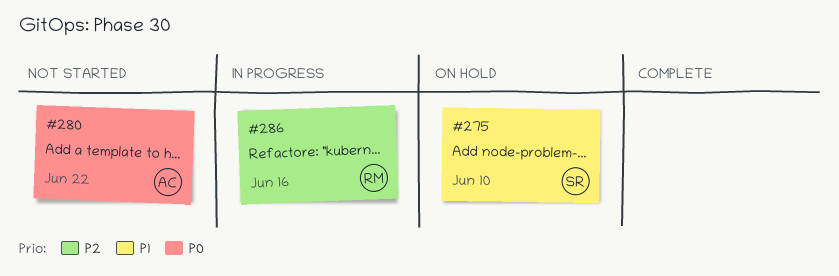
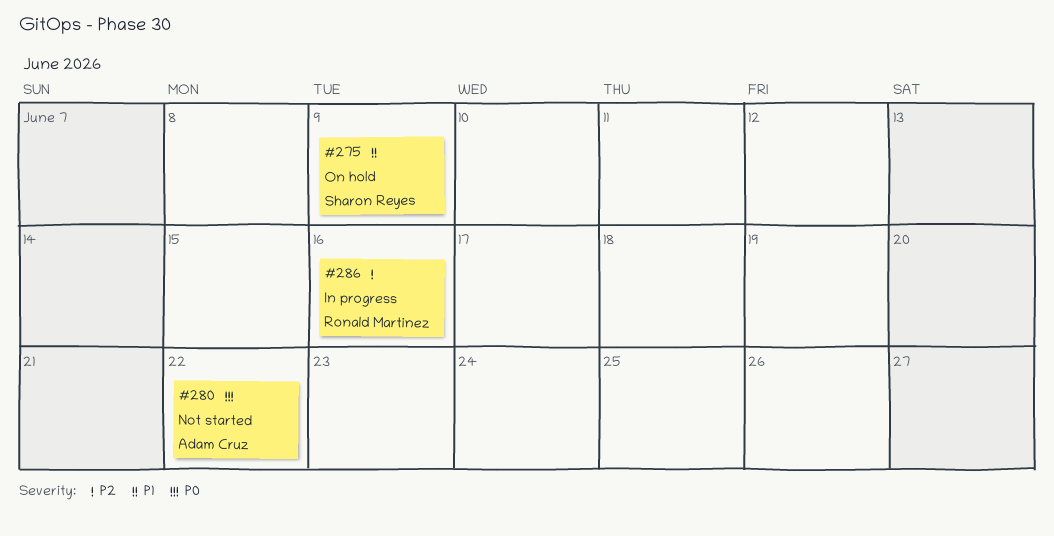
#275, due: Jun 10 -> Jun 9

